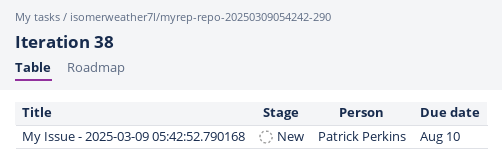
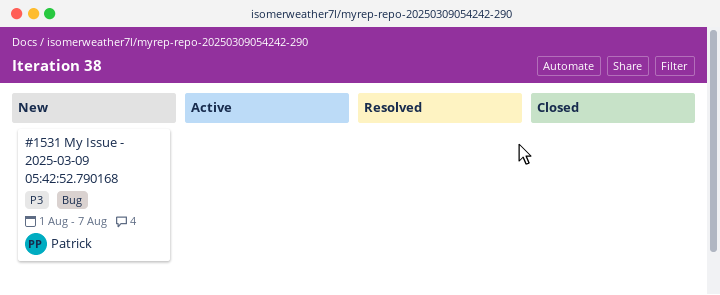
My Issue - 2025-03-09 05:42:52.790168, due: Aug 10 -> Aug 7

